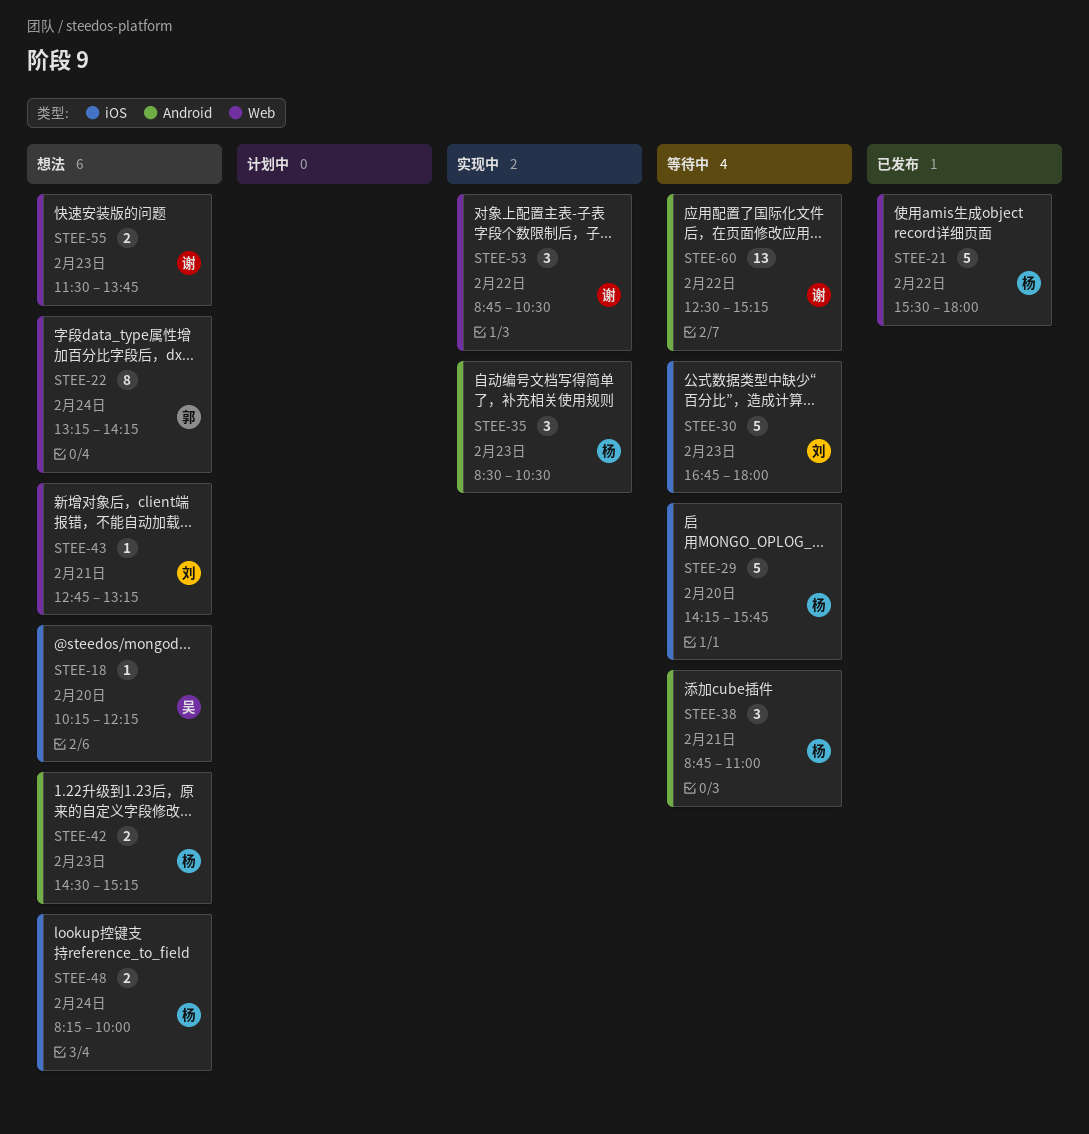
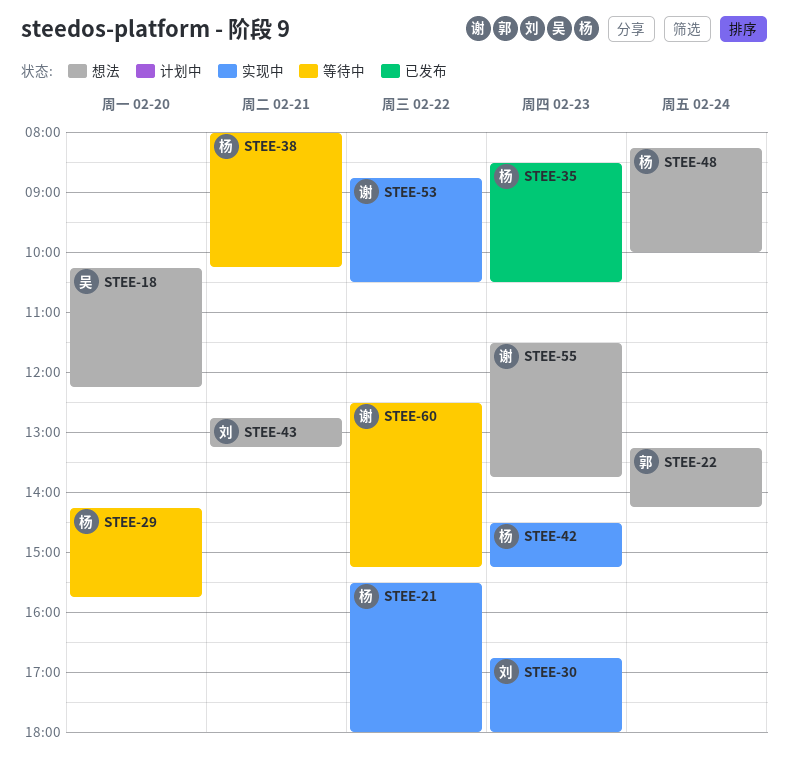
STEE-21, status: 已发布 -> 实现中
STEE-30, status: 等待中 -> 实现中
STEE-35, status: 实现中 -> 已发布
STEE-38, begins: 08:45 -> 08:00
STEE-38, ends: 11:00 -> 10:15
STEE-42, status: 想法 -> 实现中

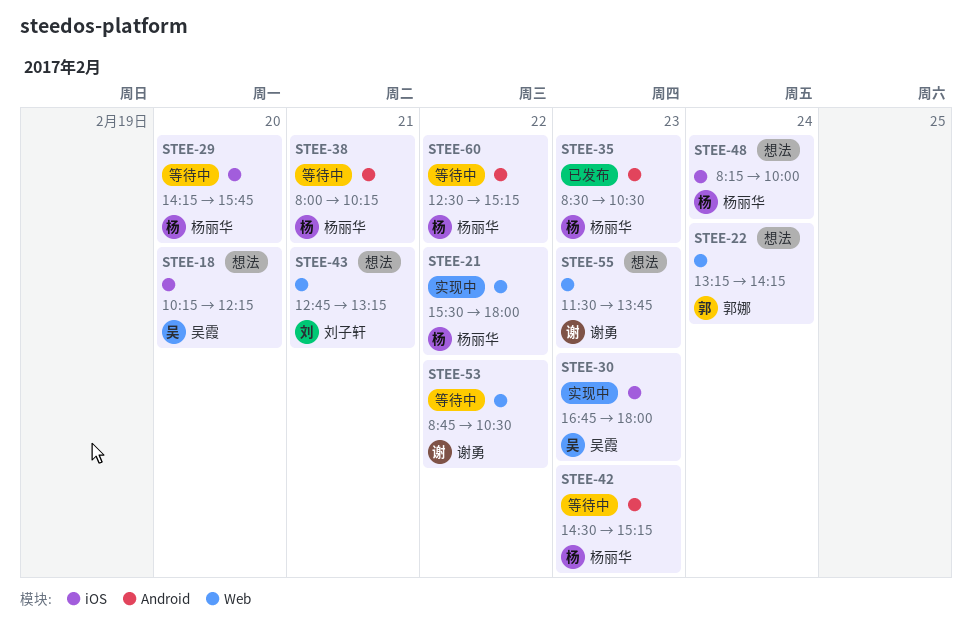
STEE-30, owner: 刘子轩 -> 吴霞
STEE-42, status: 实现中 -> 等待中
STEE-53, status: 实现中 -> 等待中
STEE-60, owner: 谢勇 -> 杨丽华

